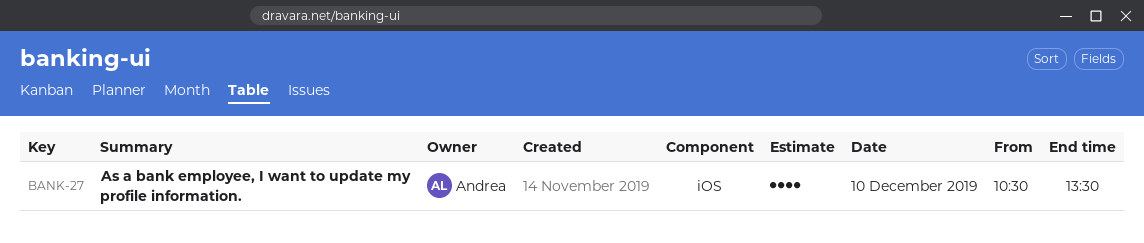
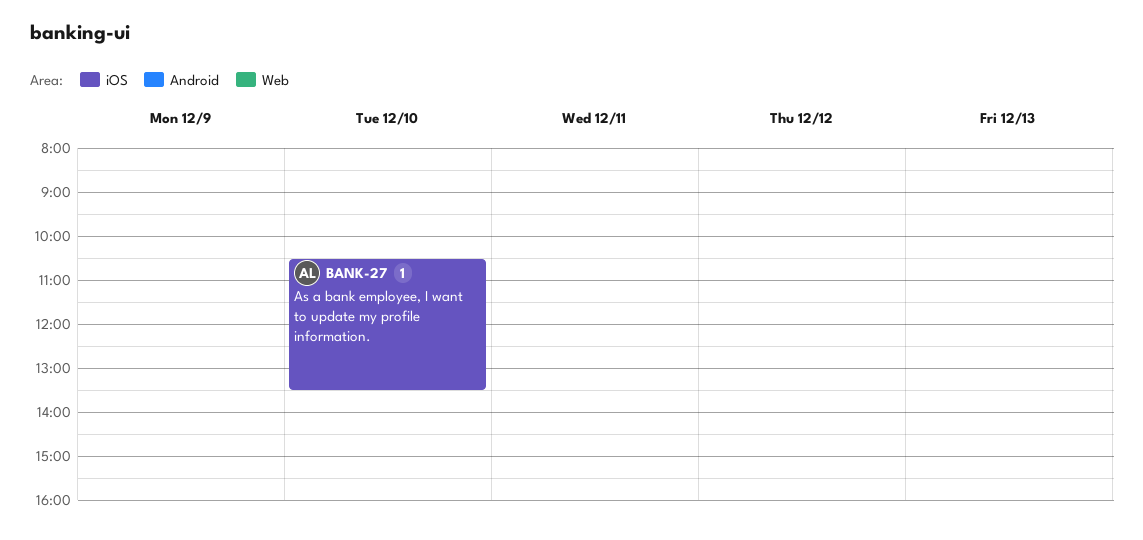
BANK-27, estimate: 4 -> 1

